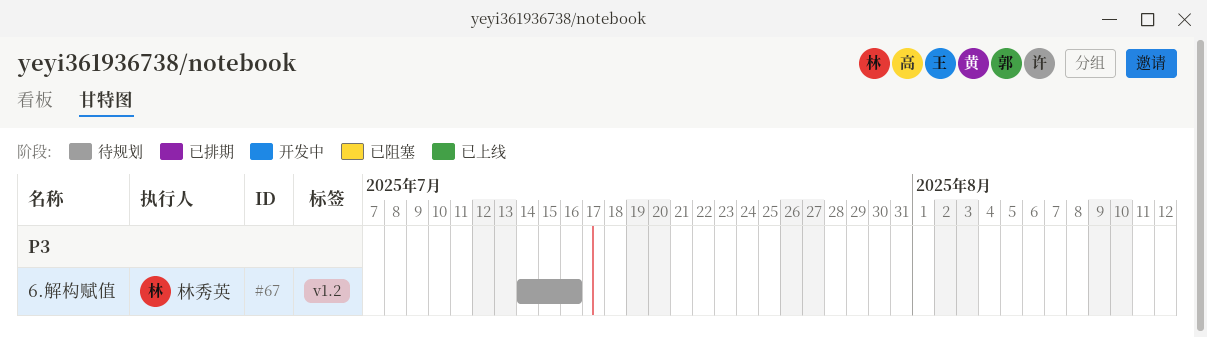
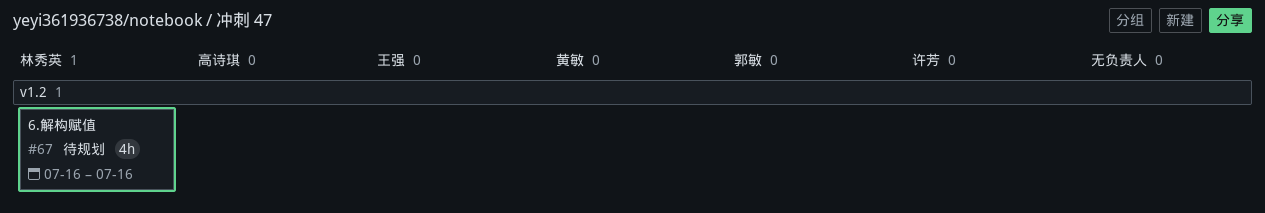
#67, start: Jul 14 -> Jul 16

